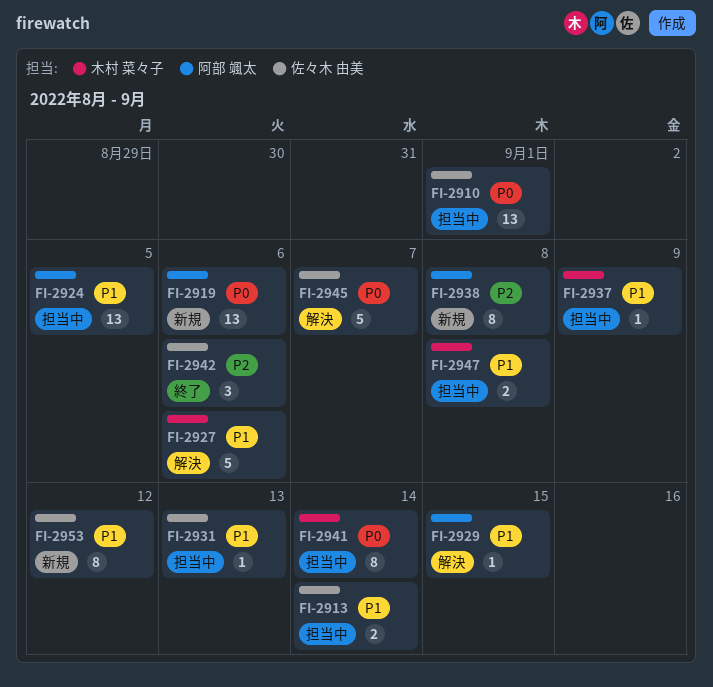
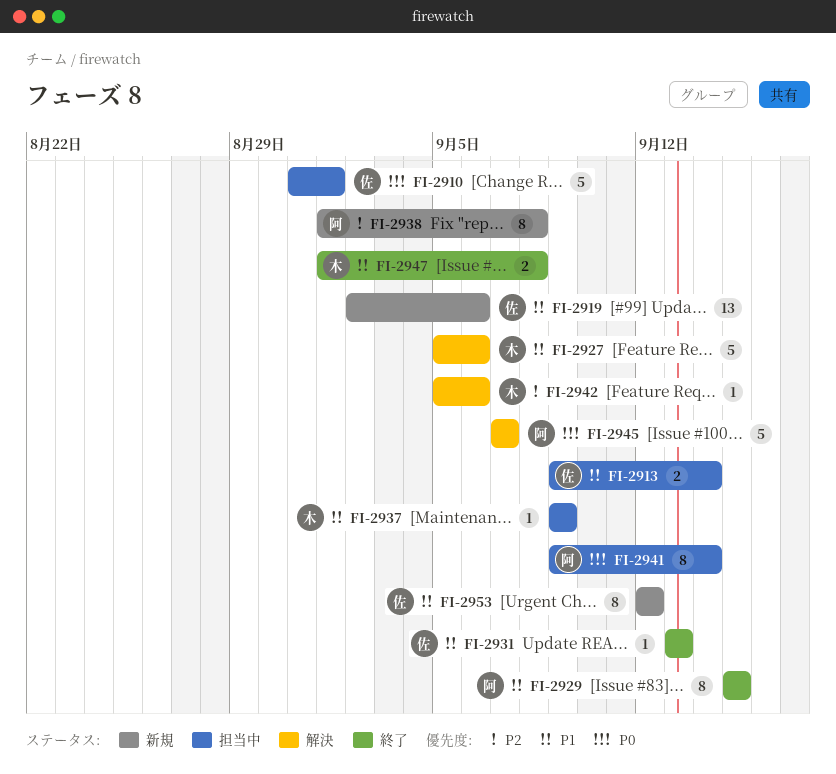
FI-2910, estimate: 13 -> 5
FI-2919, owner: 阿部 颯太 -> 佐々木 由美
FI-2919, priority: P0 -> P1
FI-2924: present -> none
FI-2929, status: 解決 -> 終了
FI-2929, estimate: 1 -> 8
FI-2931, status: 担当中 -> 終了
FI-2941, owner: 木村 菜々子 -> 阿部 颯太
FI-2942, status: 終了 -> 解決
FI-2942, owner: 佐々木 由美 -> 木村 菜々子
FI-2942, estimate: 3 -> 1
FI-2945, owner: 佐々木 由美 -> 阿部 颯太
FI-2947, status: 担当中 -> 終了

